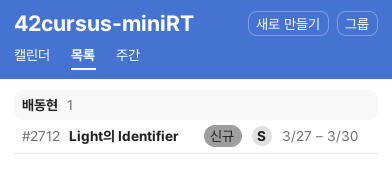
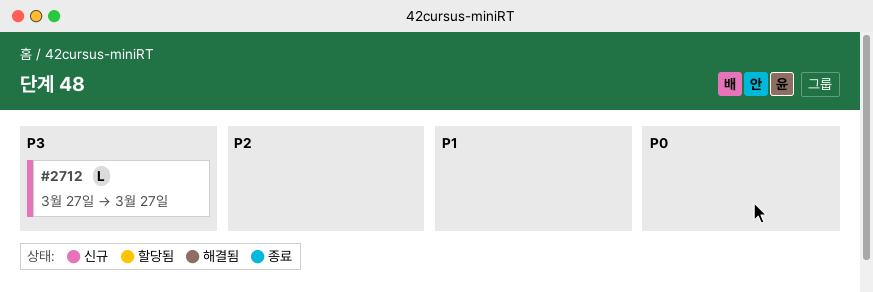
#2712, estimate: S -> L
#2712, due: Mar 30 -> Mar 27

